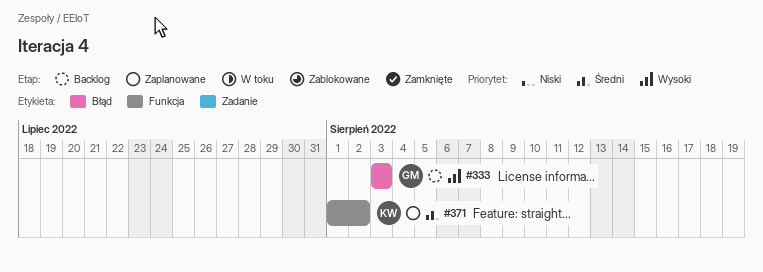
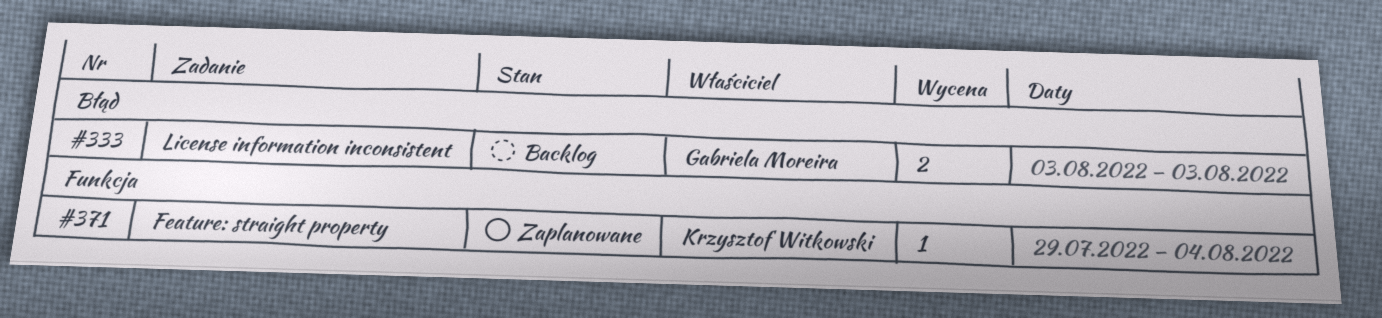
#371, start: Aug 1 -> Jul 29
#371, due: Aug 2 -> Aug 4

